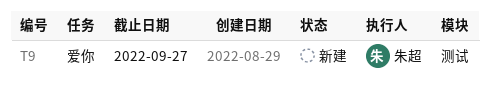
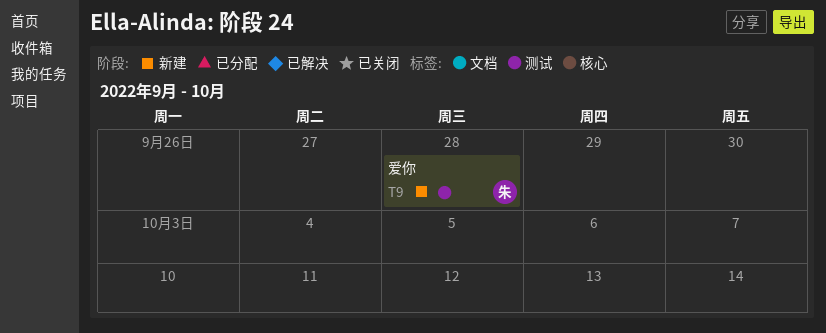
T9, due: Sep 27 -> Sep 28

